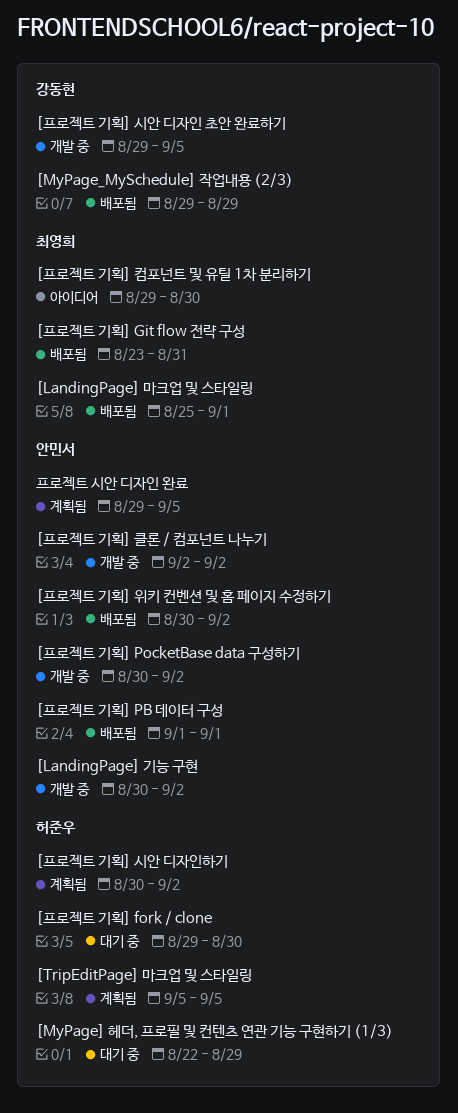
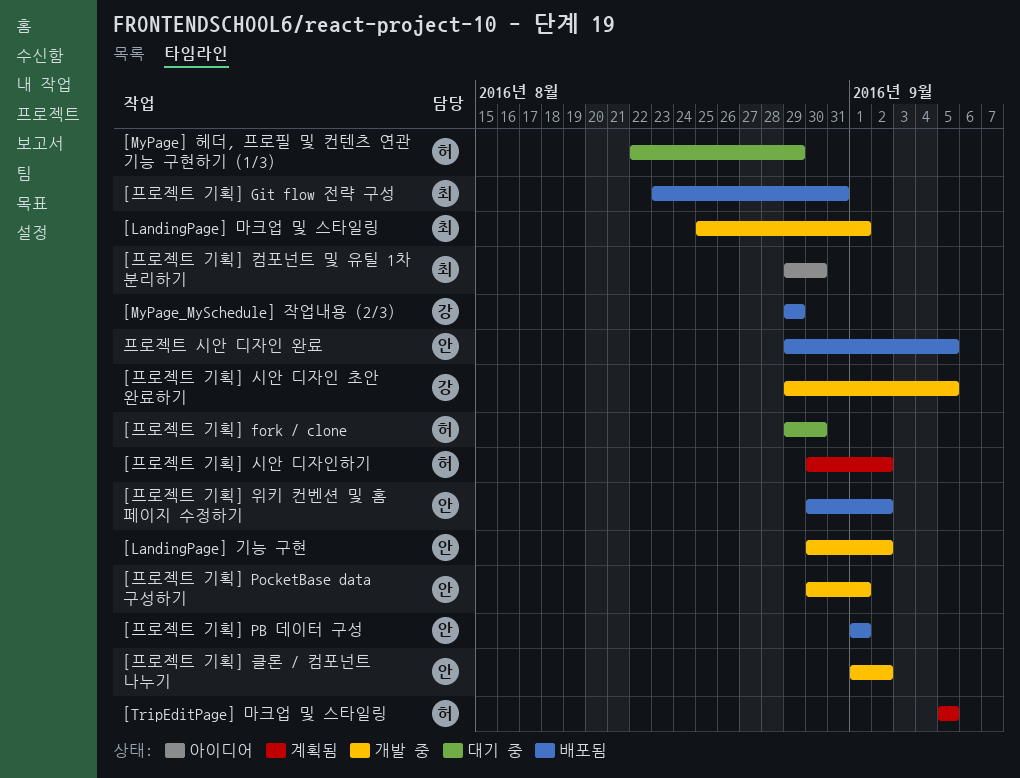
[LandingPage] 마크업 및 스타일링, status: 배포됨 -> 개발 중
[프로젝트 기획] PocketBase data 구성하기, due: Sep 2 -> Sep 1
[프로젝트 기획] 클론 / 컴포넌트 나누기, start: Sep 2 -> Sep 1
프로젝트 시안 디자인 완료, status: 계획됨 -> 배포됨

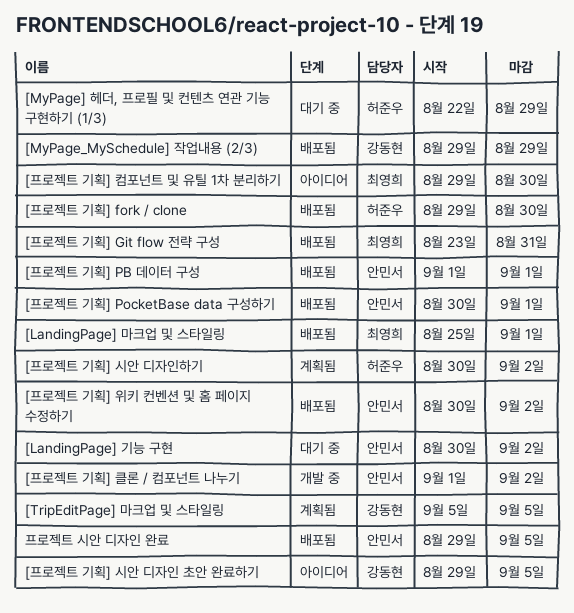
[LandingPage] 기능 구현, status: 개발 중 -> 대기 중
[LandingPage] 마크업 및 스타일링, status: 개발 중 -> 배포됨
[TripEditPage] 마크업 및 스타일링, owner: 허준우 -> 강동현
[프로젝트 기획] fork / clone, status: 대기 중 -> 배포됨
[프로젝트 기획] PocketBase data 구성하기, status: 개발 중 -> 배포됨
[프로젝트 기획] 시안 디자인 초안 완료하기, status: 개발 중 -> 아이디어

